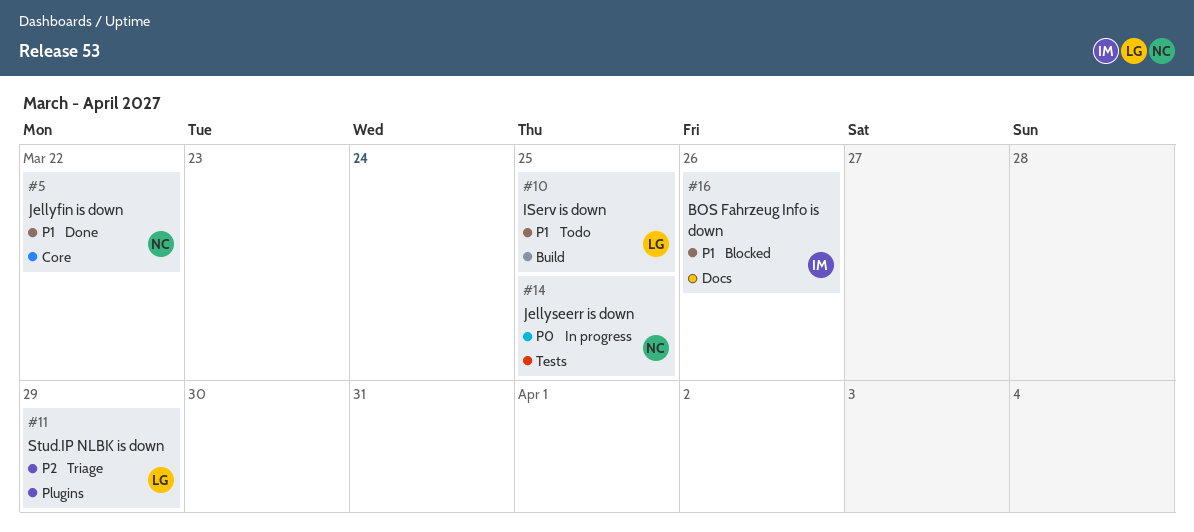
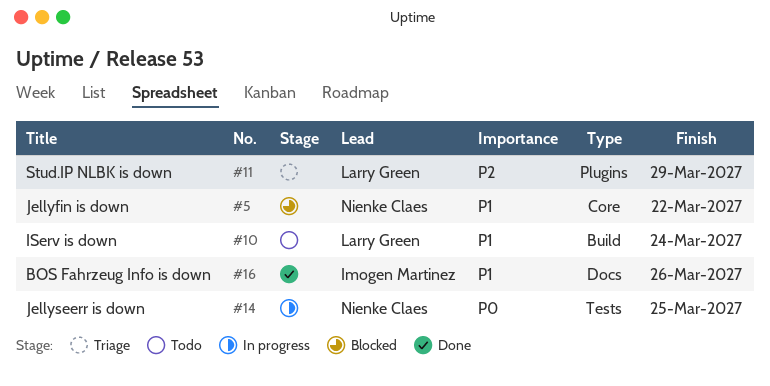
#5, status: Done -> Blocked
#10, due: Mar 25 -> Mar 24
#16, status: Blocked -> Done

